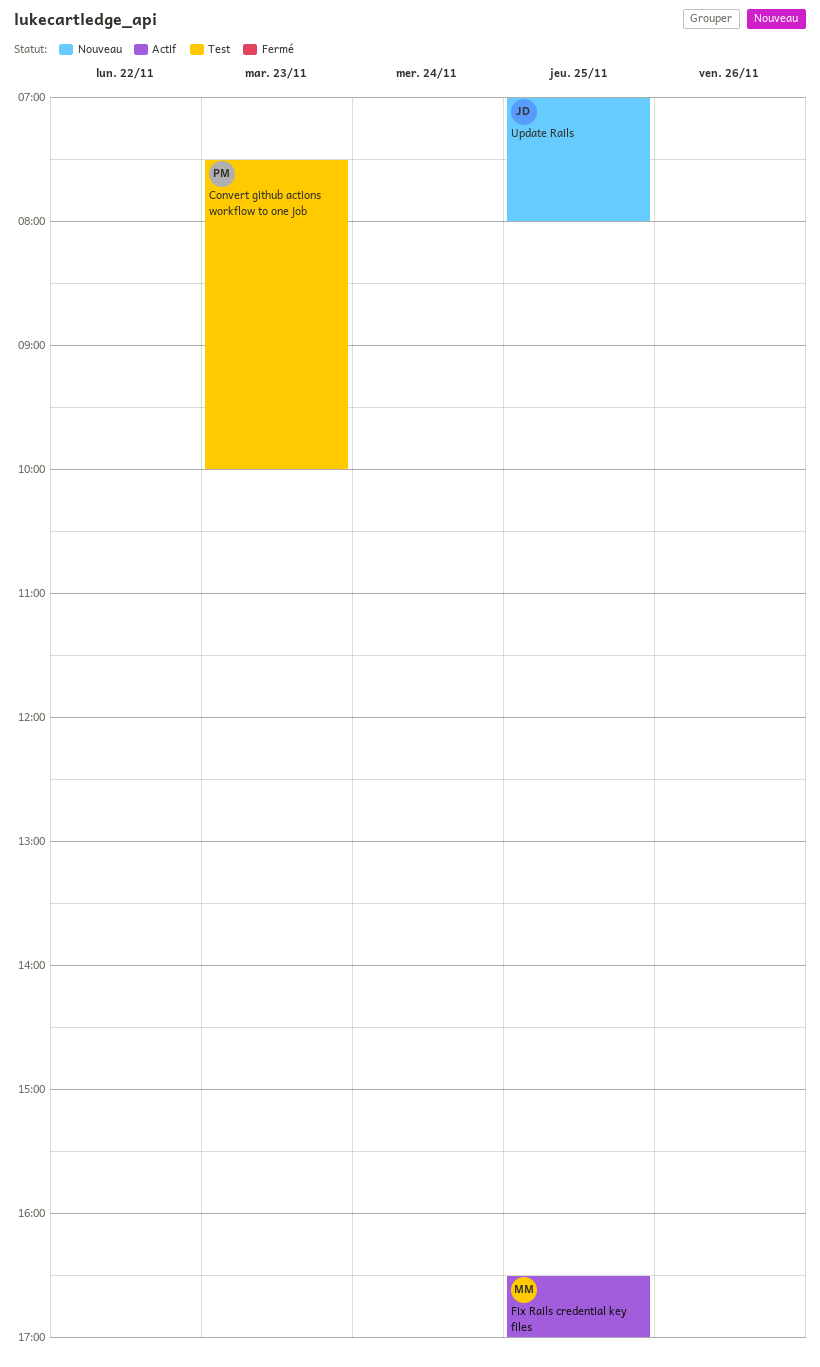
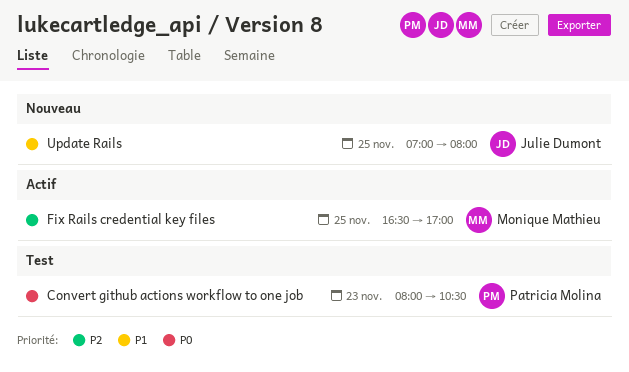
Convert github actions workflow to one job, begins: 07:30 -> 08:00
Convert github actions workflow to one job, ends: 10:00 -> 10:30

